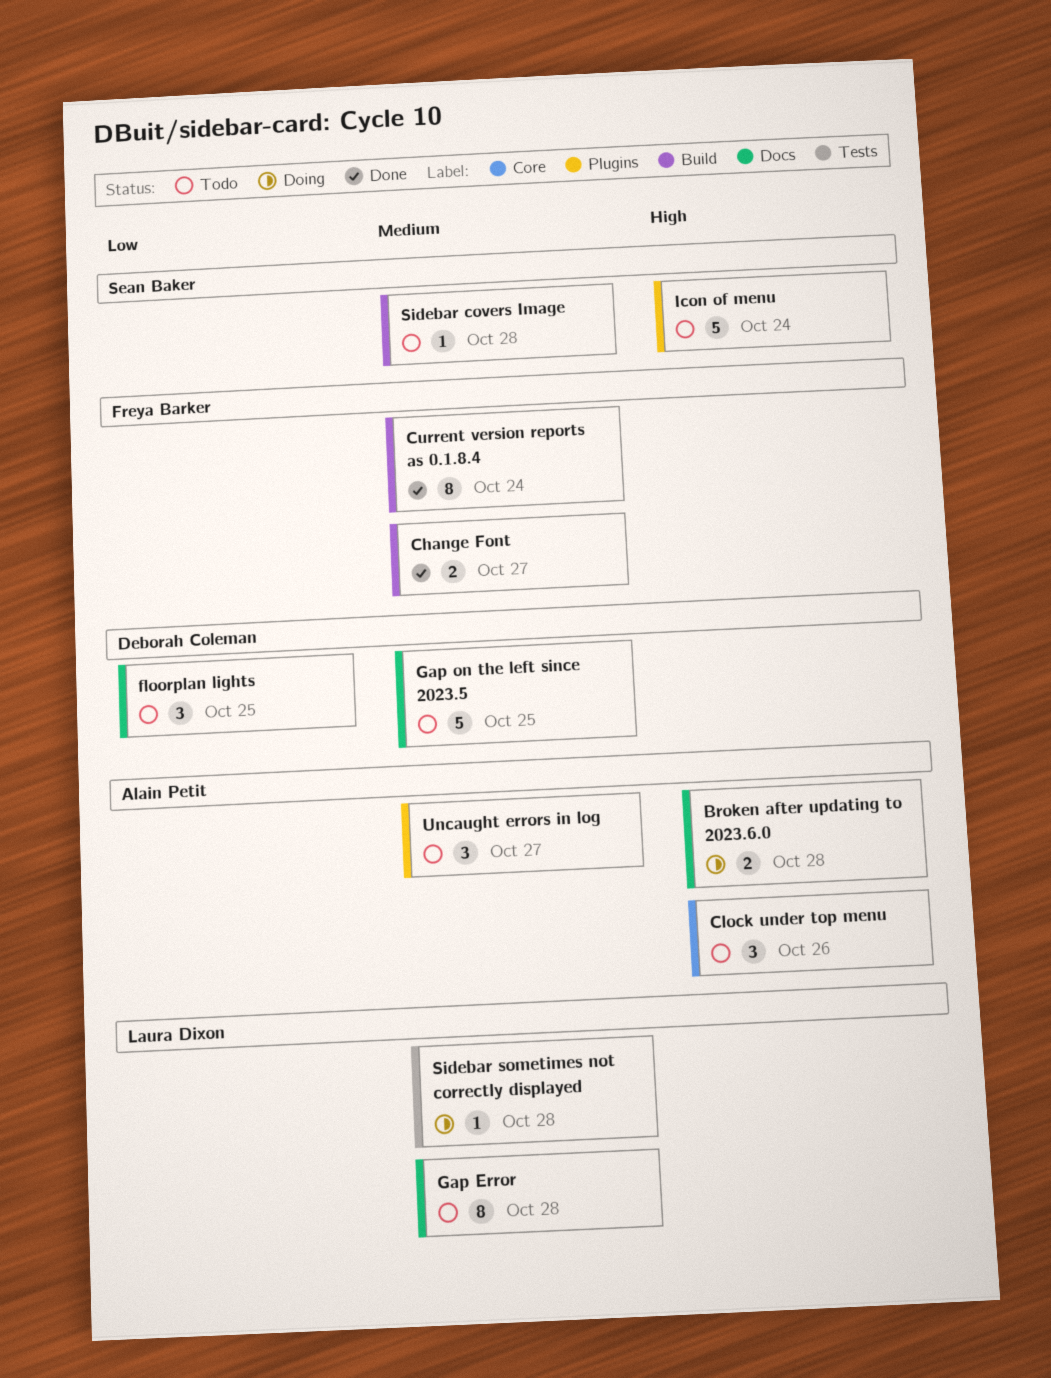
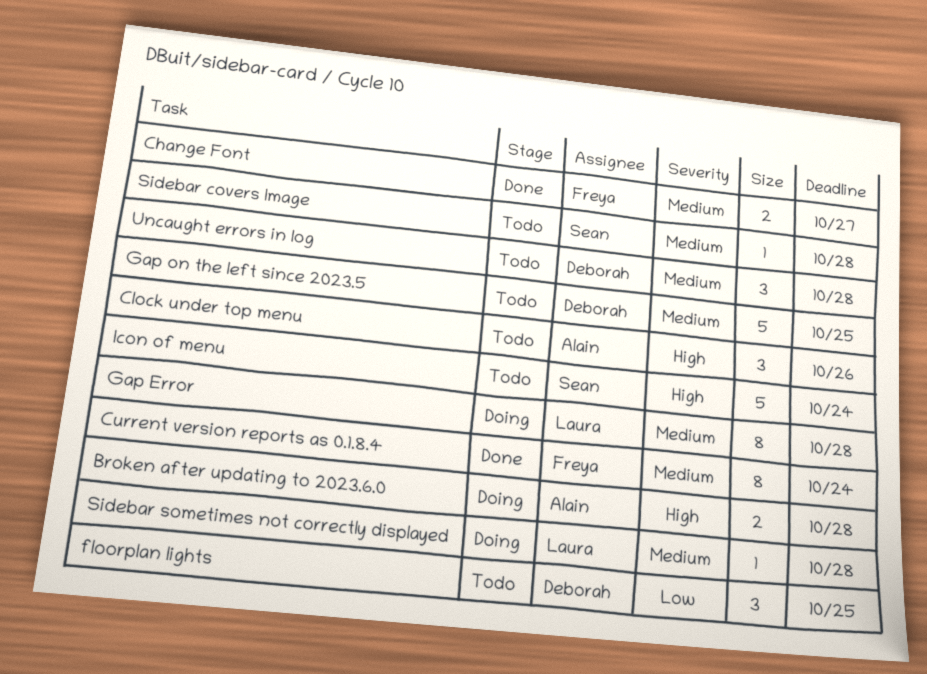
Gap Error, status: Todo -> Doing
Uncaught errors in log, owner: Alain Petit -> Deborah Coleman
Uncaught errors in log, due: Oct 27 -> Oct 28

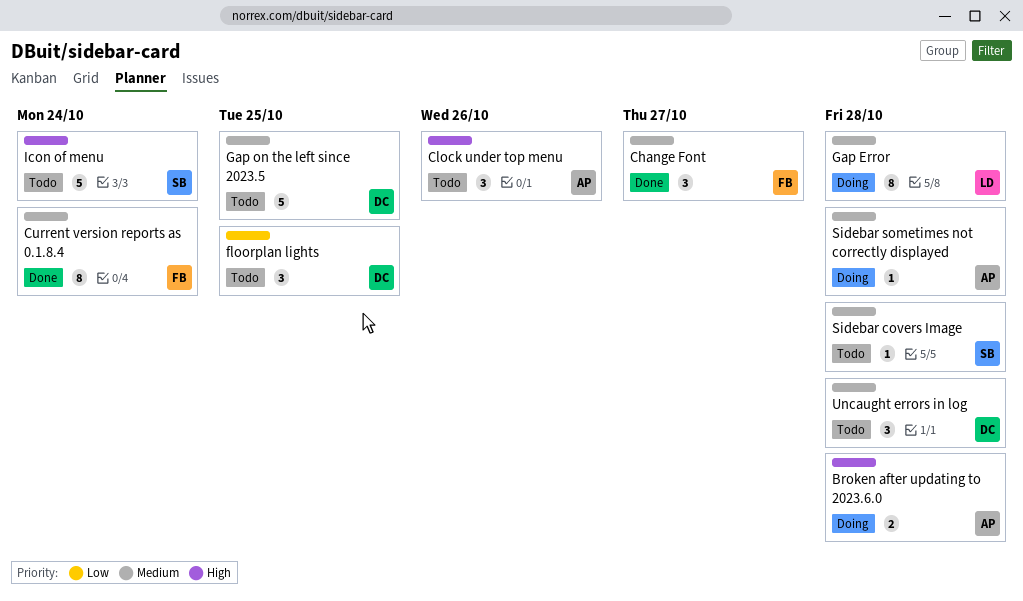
Change Font, estimate: 2 -> 3
Sidebar sometimes not correctly displayed, owner: Laura -> Alain

